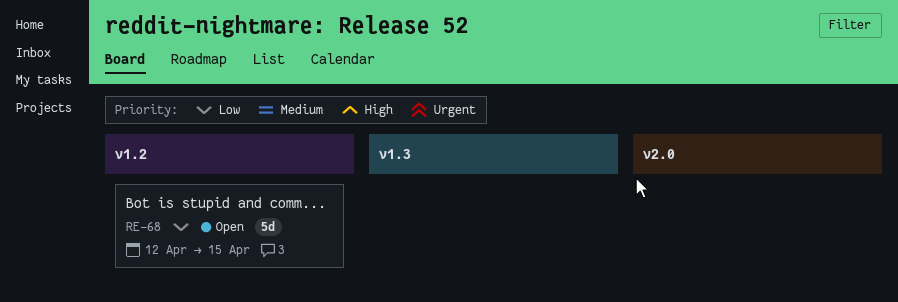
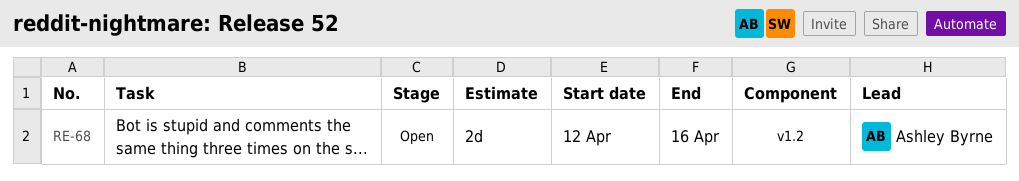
RE-68, estimate: 5d -> 2d
RE-68, due: Apr 15 -> Apr 16

